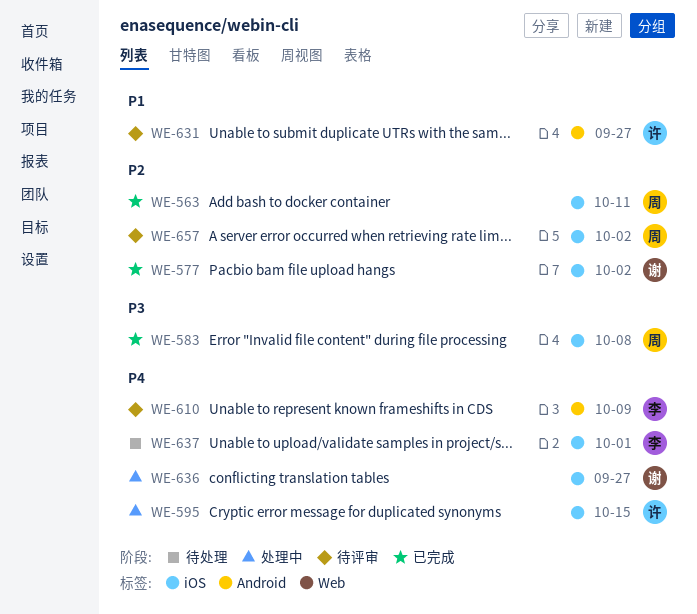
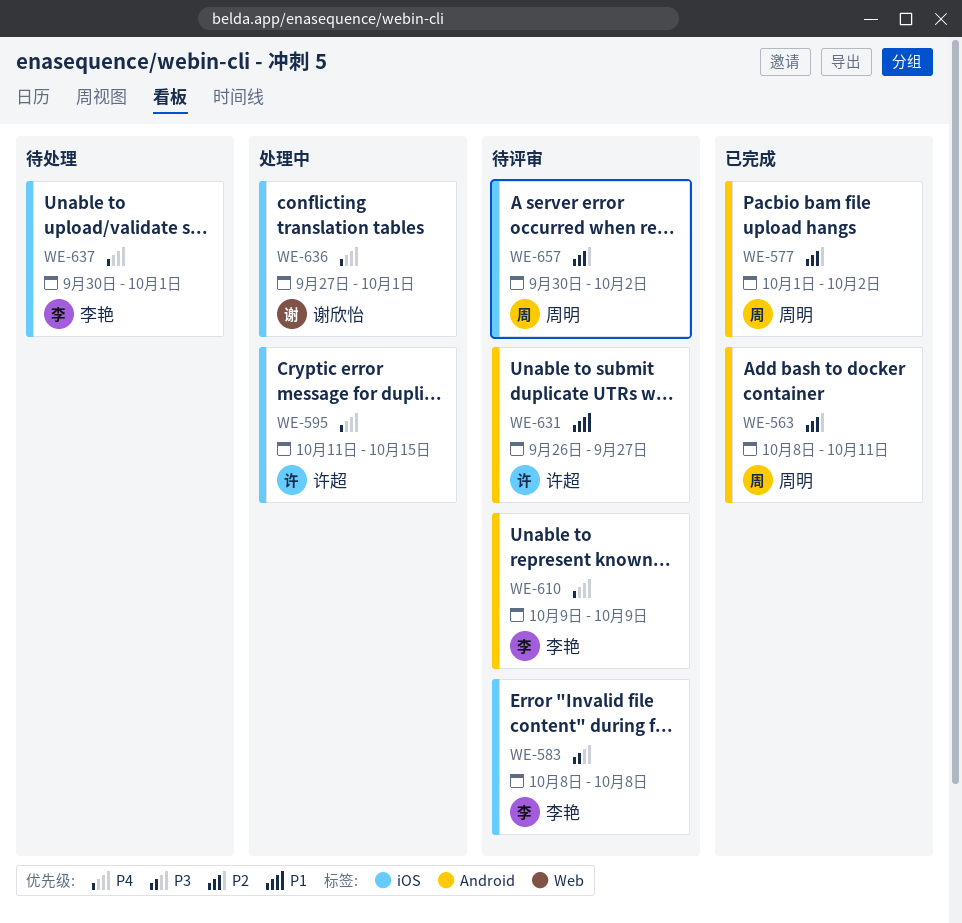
WE-563, label: iOS -> Android
WE-577, owner: 谢欣怡 -> 周明
WE-577, label: iOS -> Android
WE-583, status: 已完成 -> 待评审
WE-583, owner: 周明 -> 李艳
WE-636, due: Sep 27 -> Oct 1

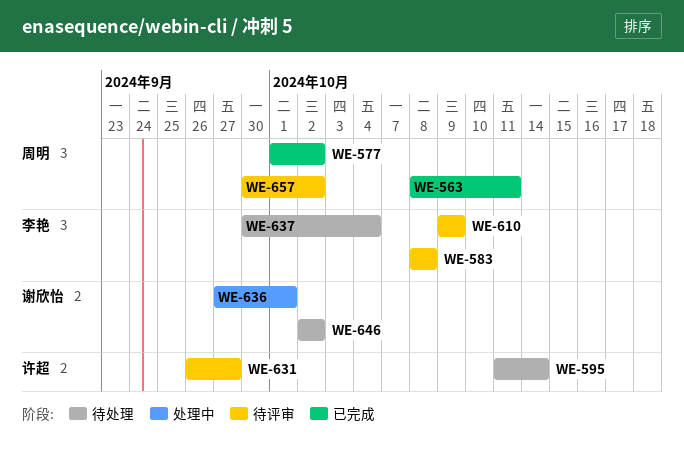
WE-595, status: 处理中 -> 待处理
WE-595, due: Oct 15 -> Oct 14
WE-637, due: Oct 1 -> Oct 4
WE-646: none -> present

